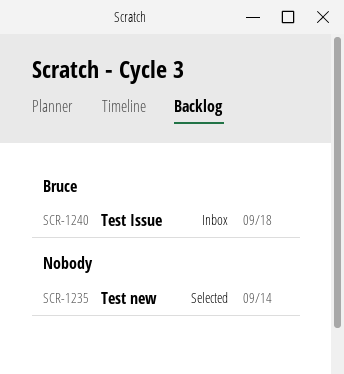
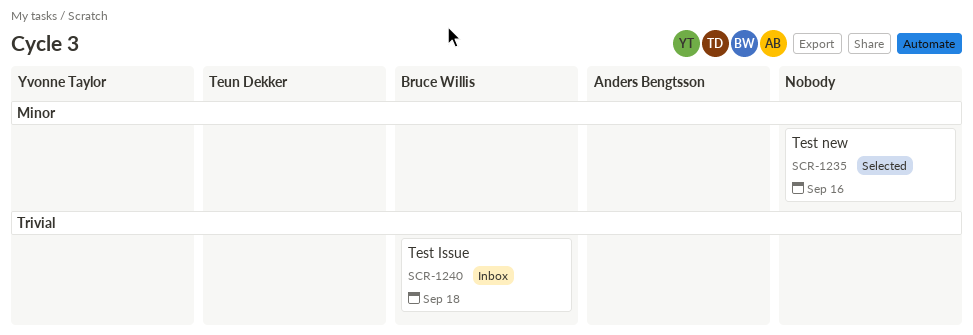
SCR-1235, due: Sep 14 -> Sep 16

